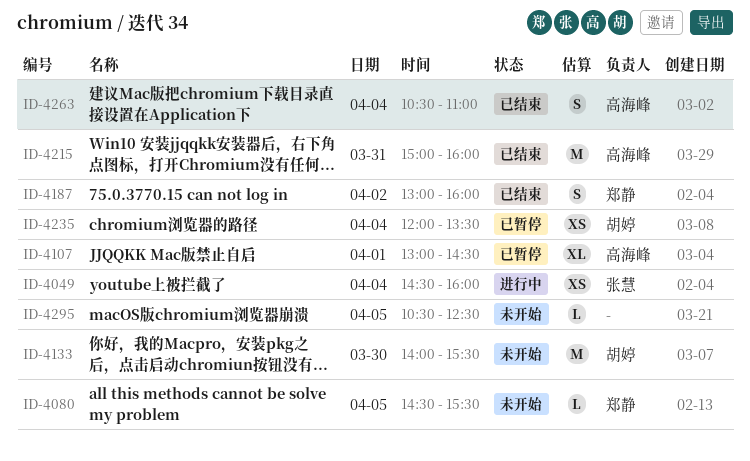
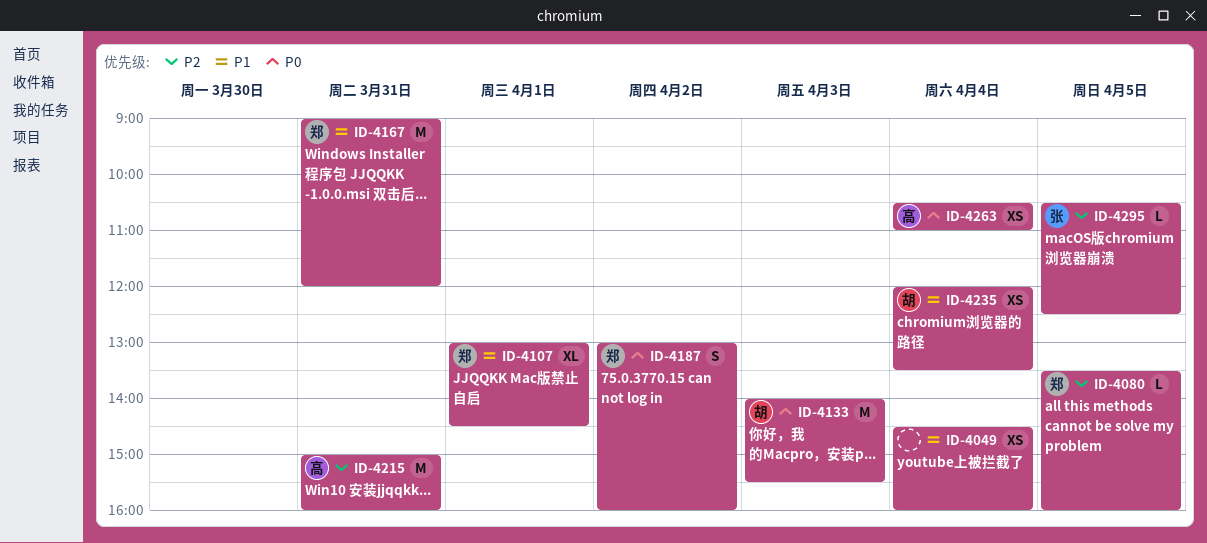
ID-4049, owner: 张慧 -> none
ID-4080, begins: 14:30 -> 13:30
ID-4080, ends: 15:30 -> 16:00
ID-4107, owner: 高海峰 -> 郑静
ID-4133, day: Mar 30 -> Apr 3
ID-4167: none -> present
ID-4263, estimate: S -> XS
ID-4295, owner: none -> 张慧

